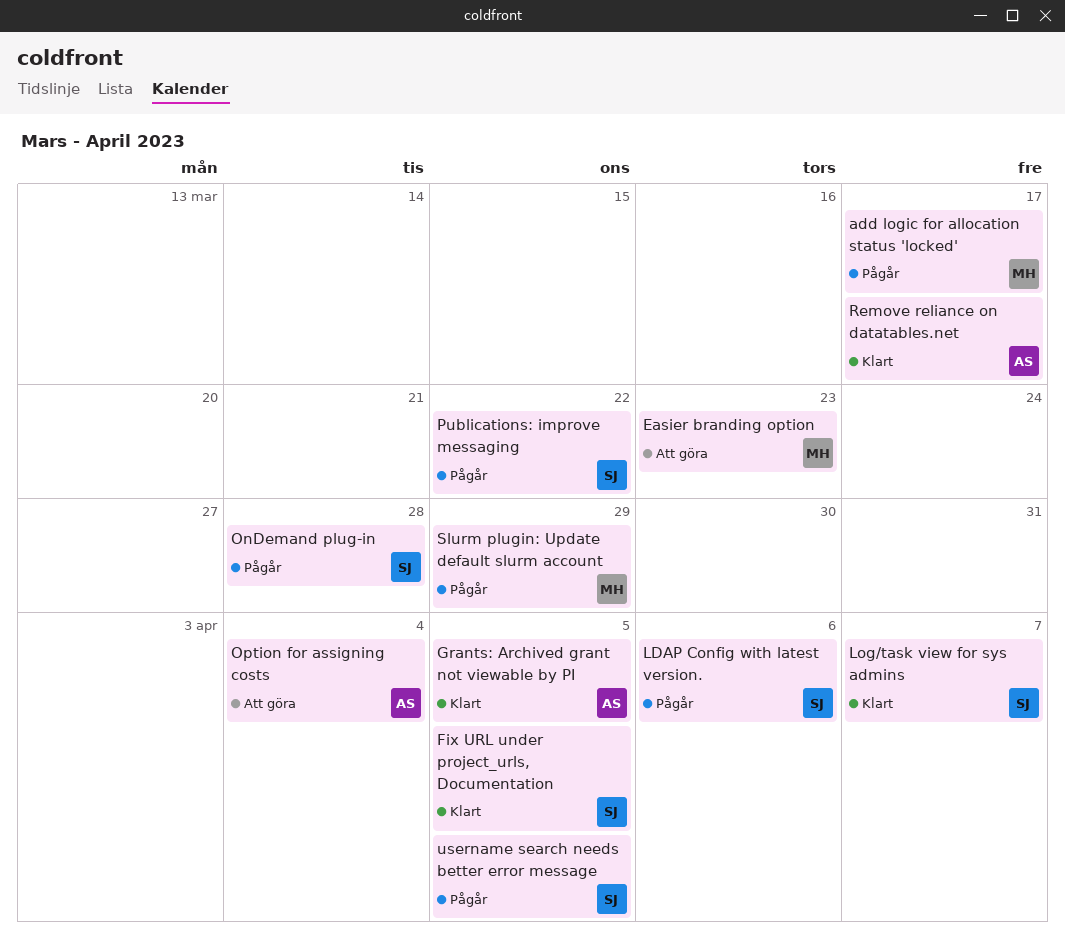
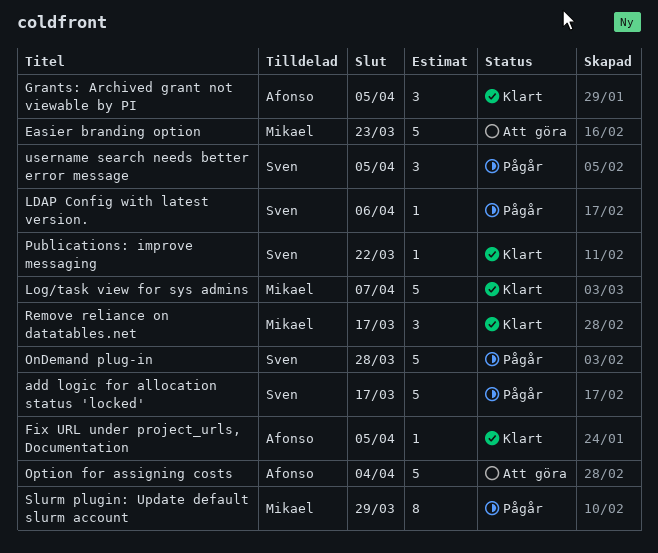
add logic for allocation status 'locked', owner: Mikael -> Sven
Fix URL under project_urls, Documentation, owner: Sven -> Afonso
Log/task view for sys admins, owner: Sven -> Mikael
Publications: improve messaging, status: Pågår -> Klart
Remove reliance on datatables.net, owner: Afonso -> Mikael

